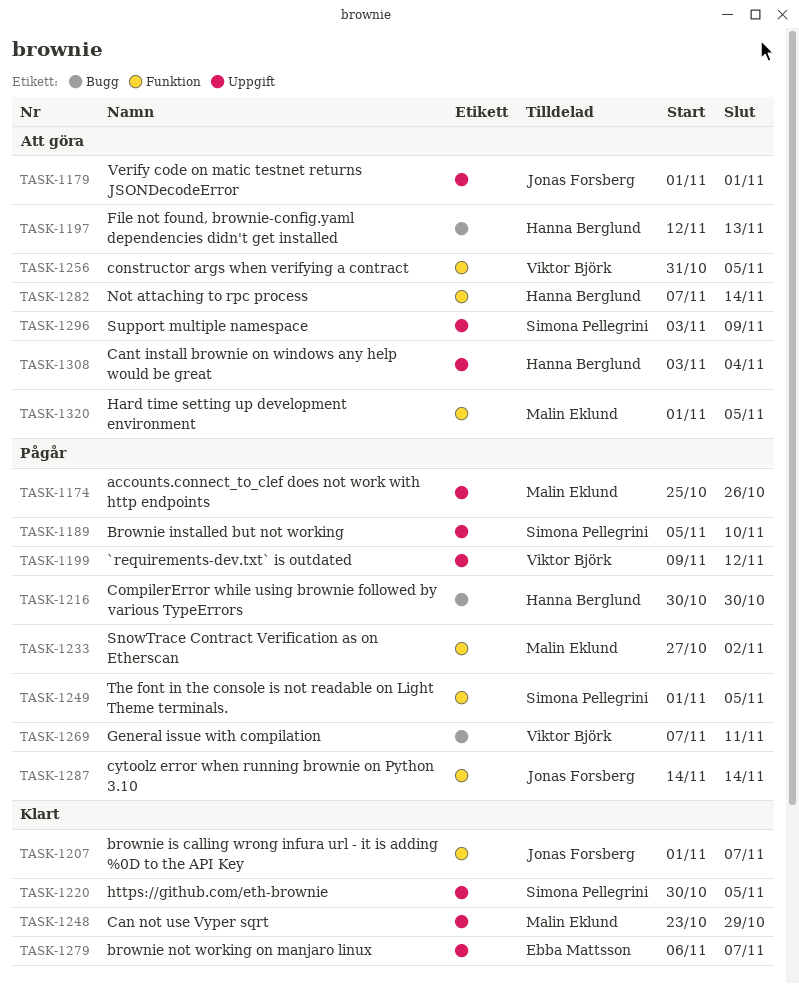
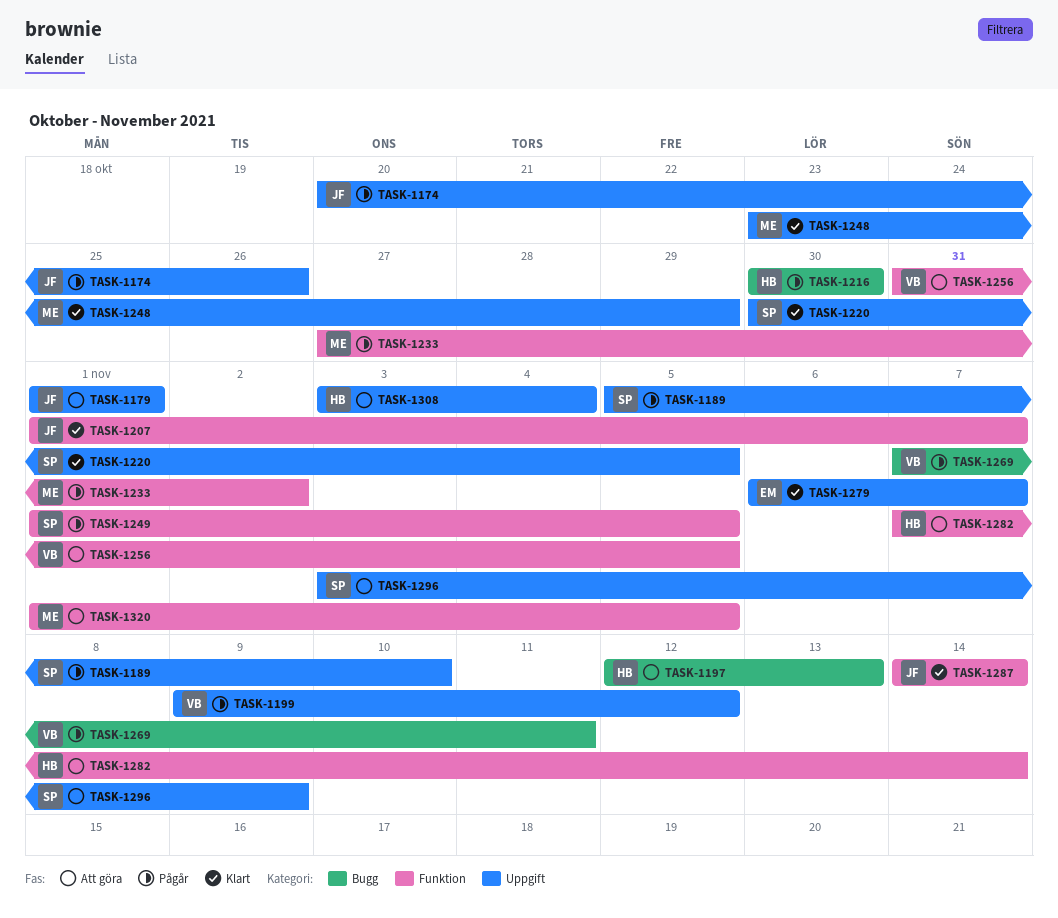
TASK-1174, owner: Malin Eklund -> Jonas Forsberg
TASK-1174, start: Oct 25 -> Oct 20
TASK-1287, status: Pågår -> Klart

